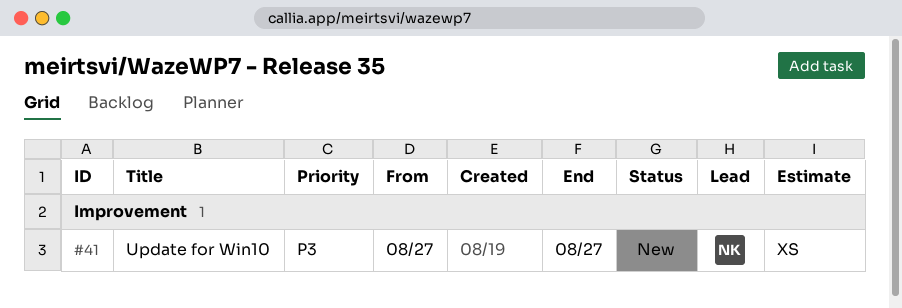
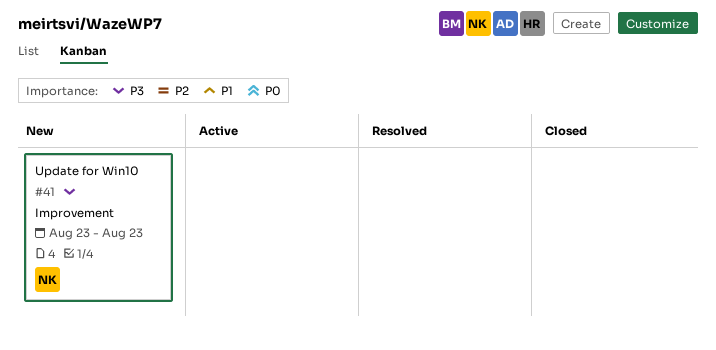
#41, start: Aug 27 -> Aug 23
#41, due: Aug 27 -> Aug 23

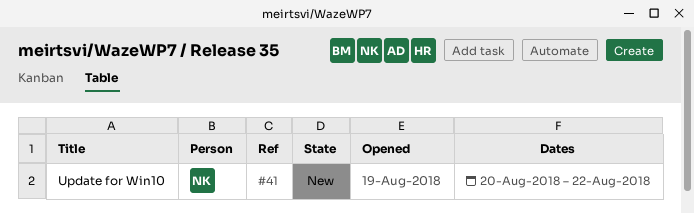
#41, start: Aug 23 -> Aug 20
#41, due: Aug 23 -> Aug 22

